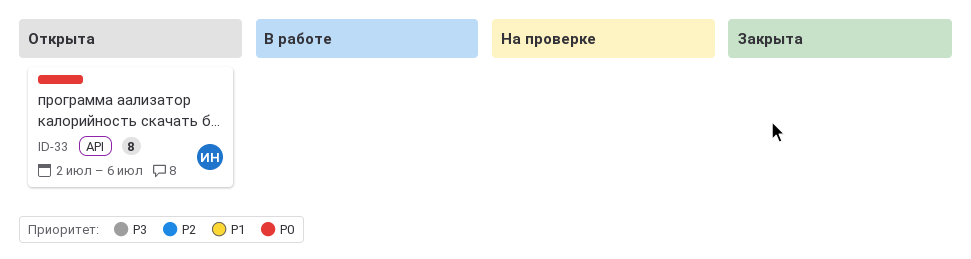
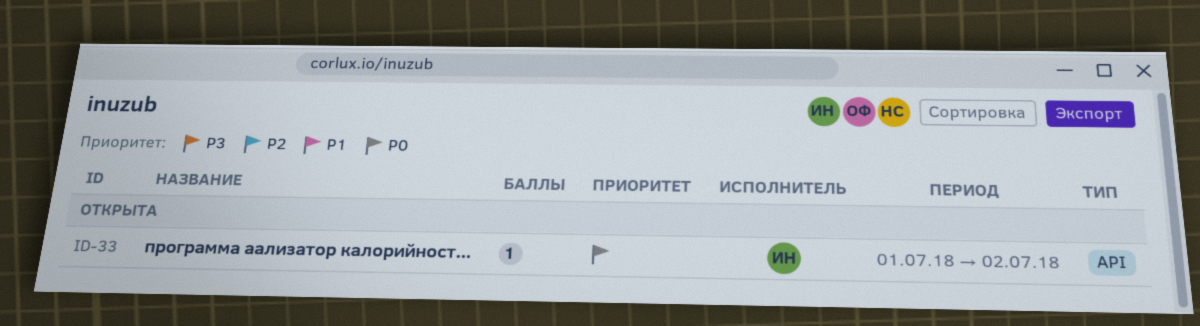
ID-33, estimate: 8 -> 1
ID-33, start: Jul 2 -> Jul 1
ID-33, due: Jul 6 -> Jul 2

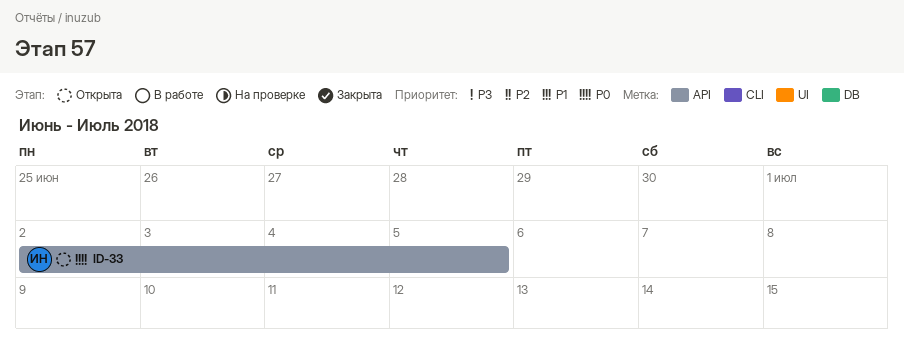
ID-33, start: Jul 1 -> Jul 2
ID-33, due: Jul 2 -> Jul 5

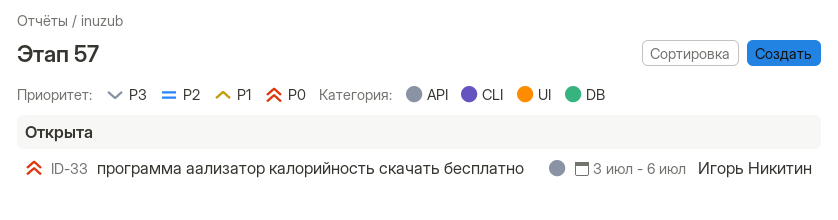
ID-33, start: Jul 2 -> Jul 3
ID-33, due: Jul 5 -> Jul 6

